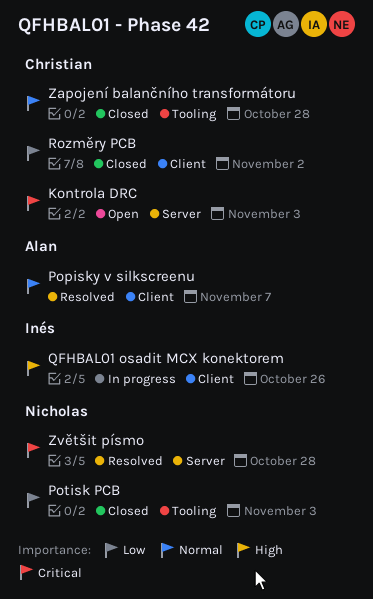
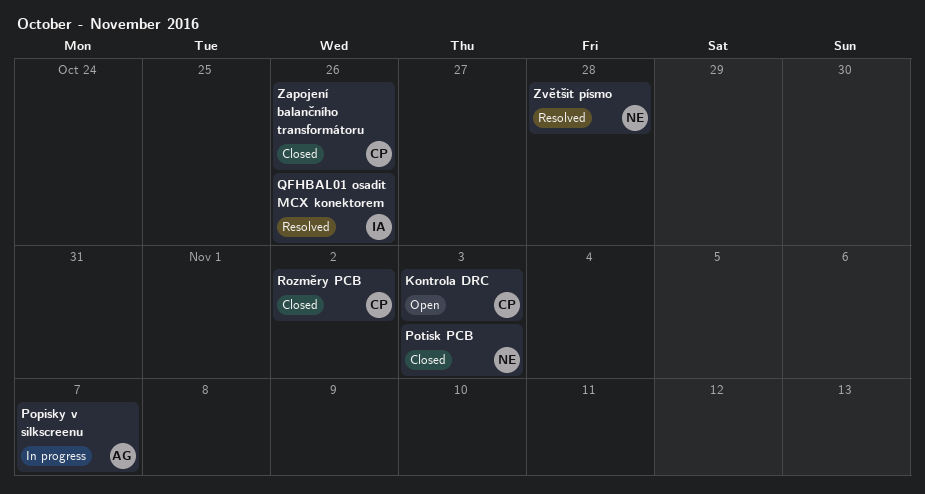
Popisky v silkscreenu, status: Resolved -> In progress
QFHBAL01 osadit MCX konektorem, status: In progress -> Resolved
Zapojení balančního transformátoru, due: Oct 28 -> Oct 26

